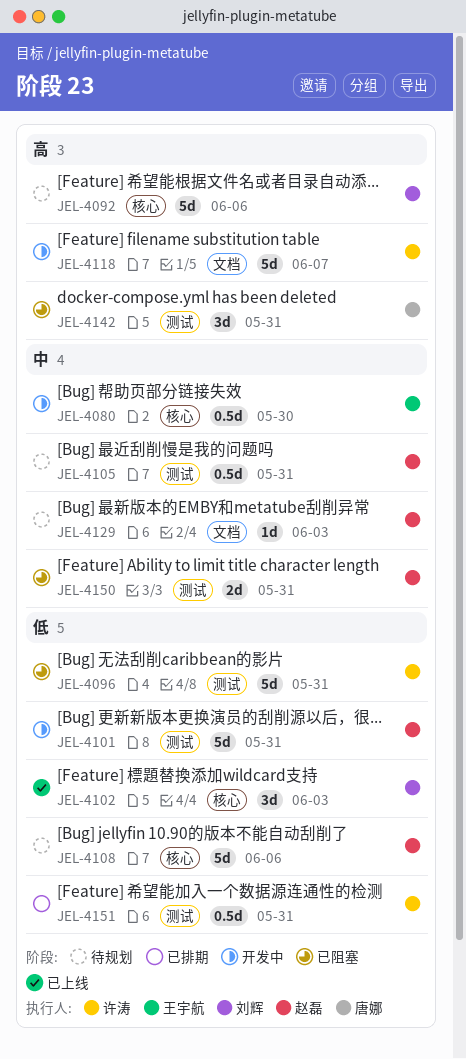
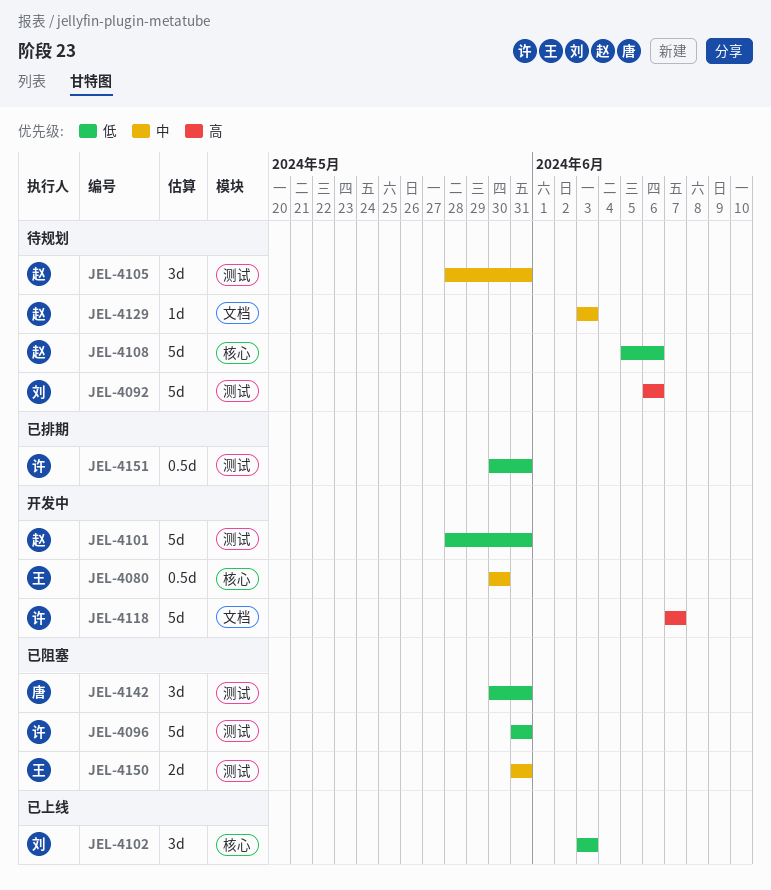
JEL-4092, label: 核心 -> 测试
JEL-4105, estimate: 0.5d -> 3d
JEL-4142, priority: 高 -> 低
JEL-4150, owner: 赵磊 -> 王宇航

